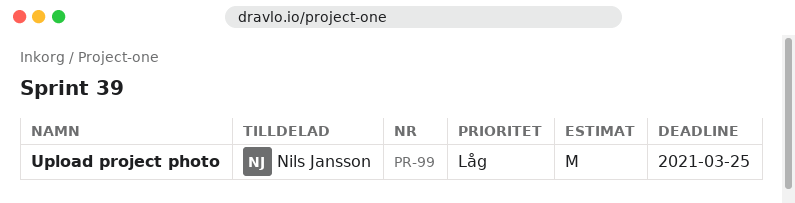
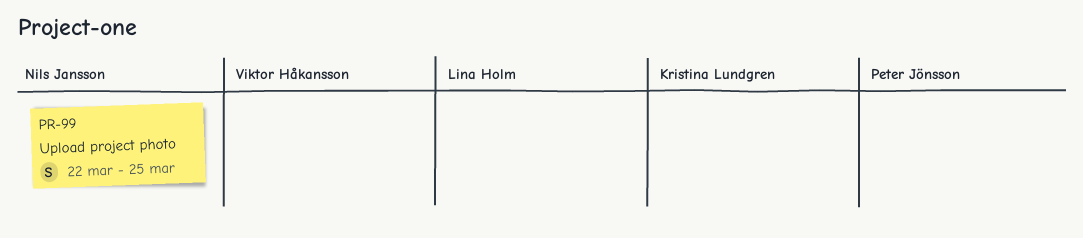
PR-99, estimate: M -> S

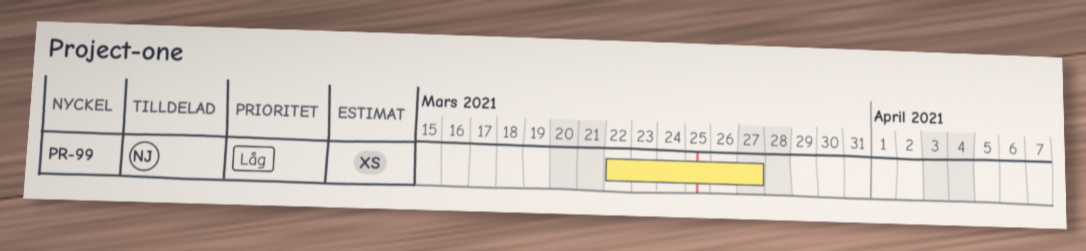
PR-99, estimate: S -> XS
PR-99, due: Mar 25 -> Mar 27

